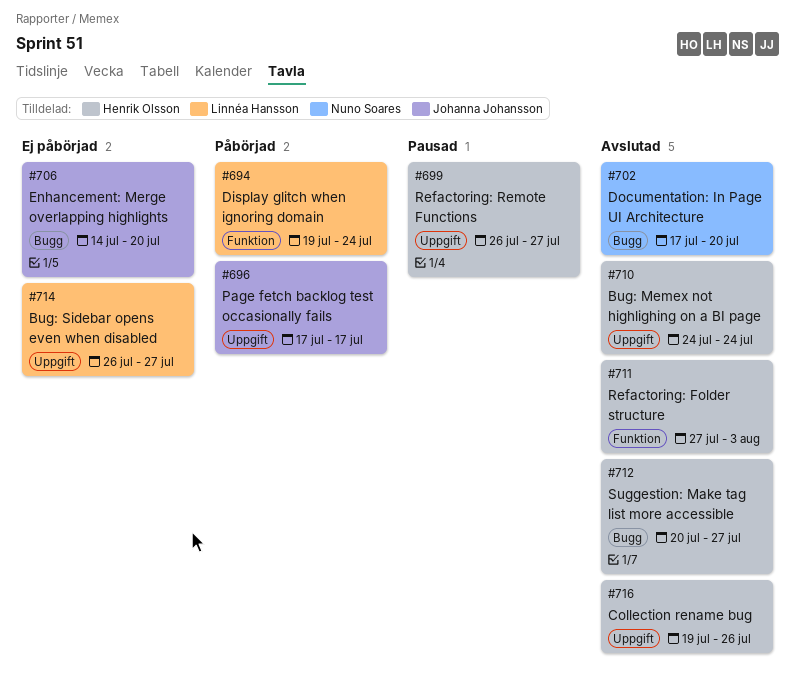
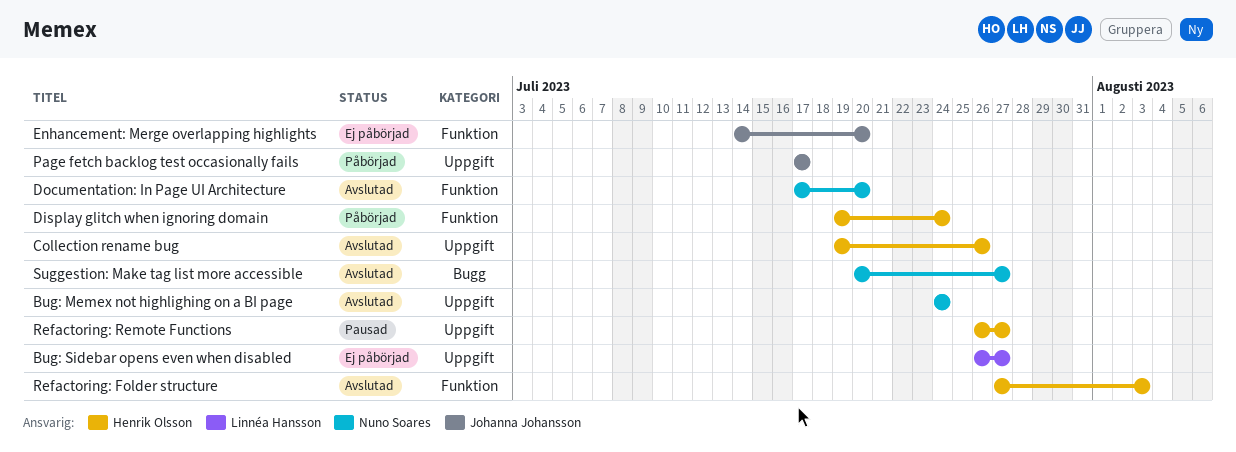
Bug: Memex not highlighing on a BI page, owner: Henrik Olsson -> Nuno Soares
Display glitch when ignoring domain, owner: Linnéa Hansson -> Henrik Olsson
Documentation: In Page UI Architecture, label: Bugg -> Funktion
Enhancement: Merge overlapping highlights, label: Bugg -> Funktion
Suggestion: Make tag list more accessible, owner: Henrik Olsson -> Nuno Soares

